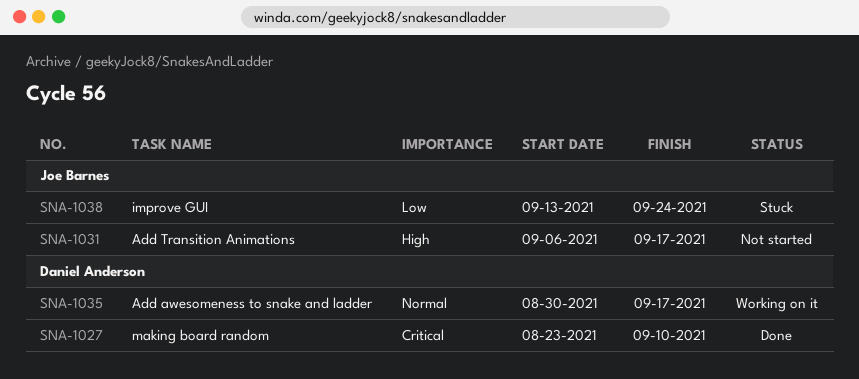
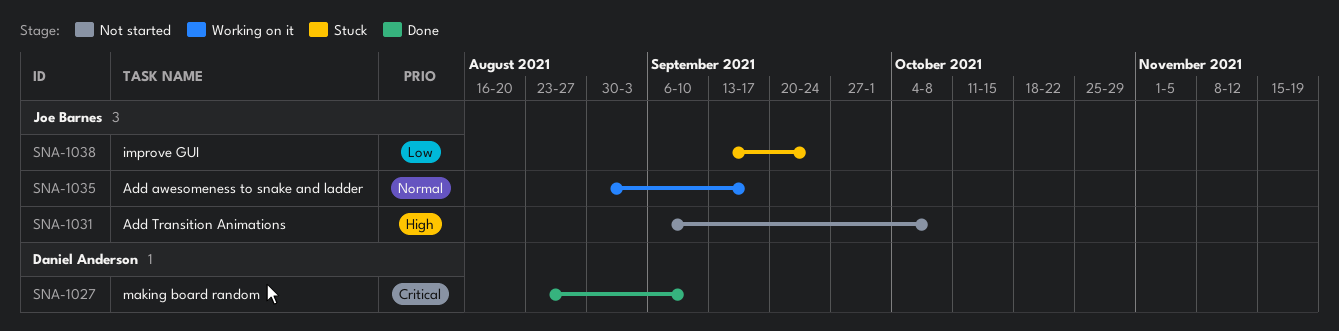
SNA-1031, due: Sep 17 -> Oct 8
SNA-1035, owner: Daniel Anderson -> Joe Barnes

